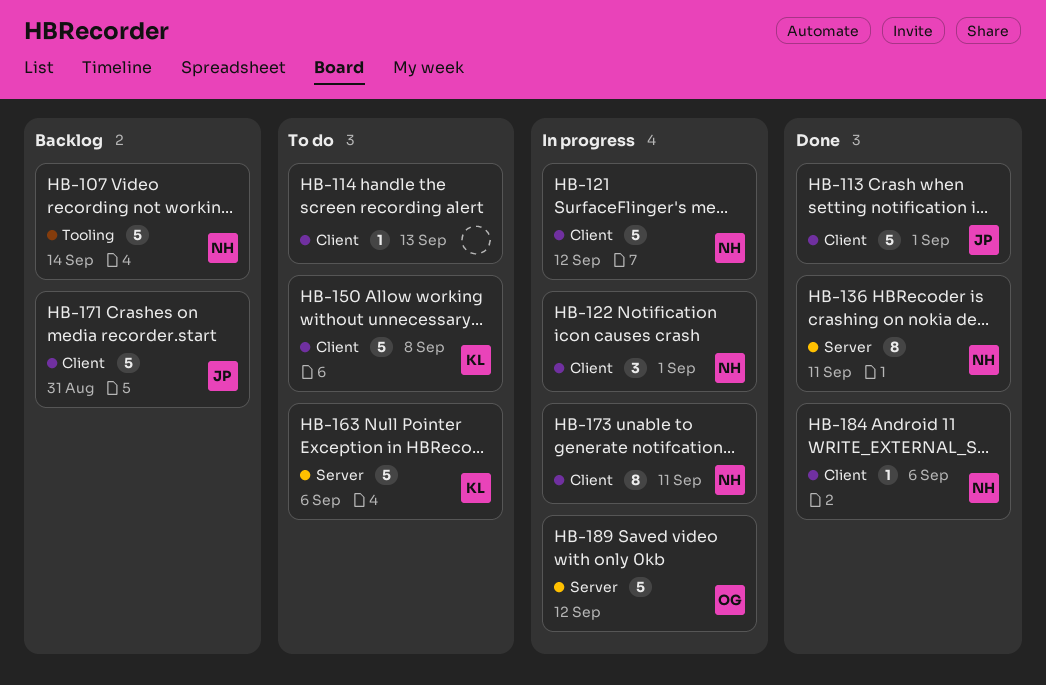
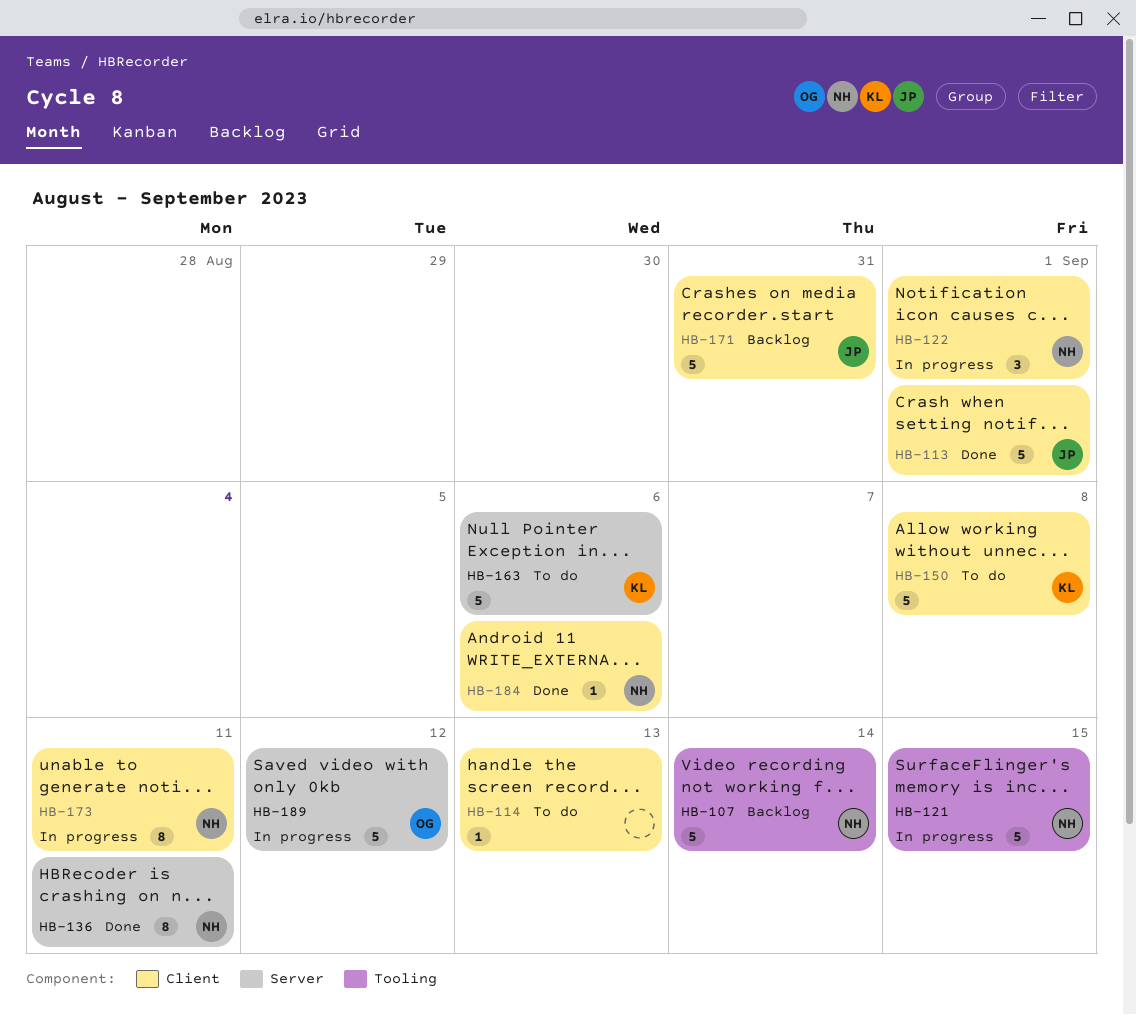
HB-121, label: Client -> Tooling
HB-121, due: Sep 12 -> Sep 15

